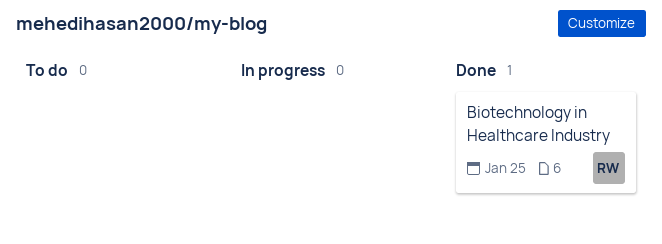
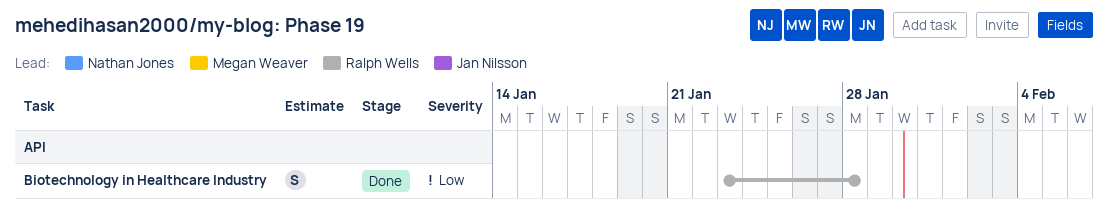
Biotechnology in Healthcare Industry, due: Jan 25 -> Jan 28

